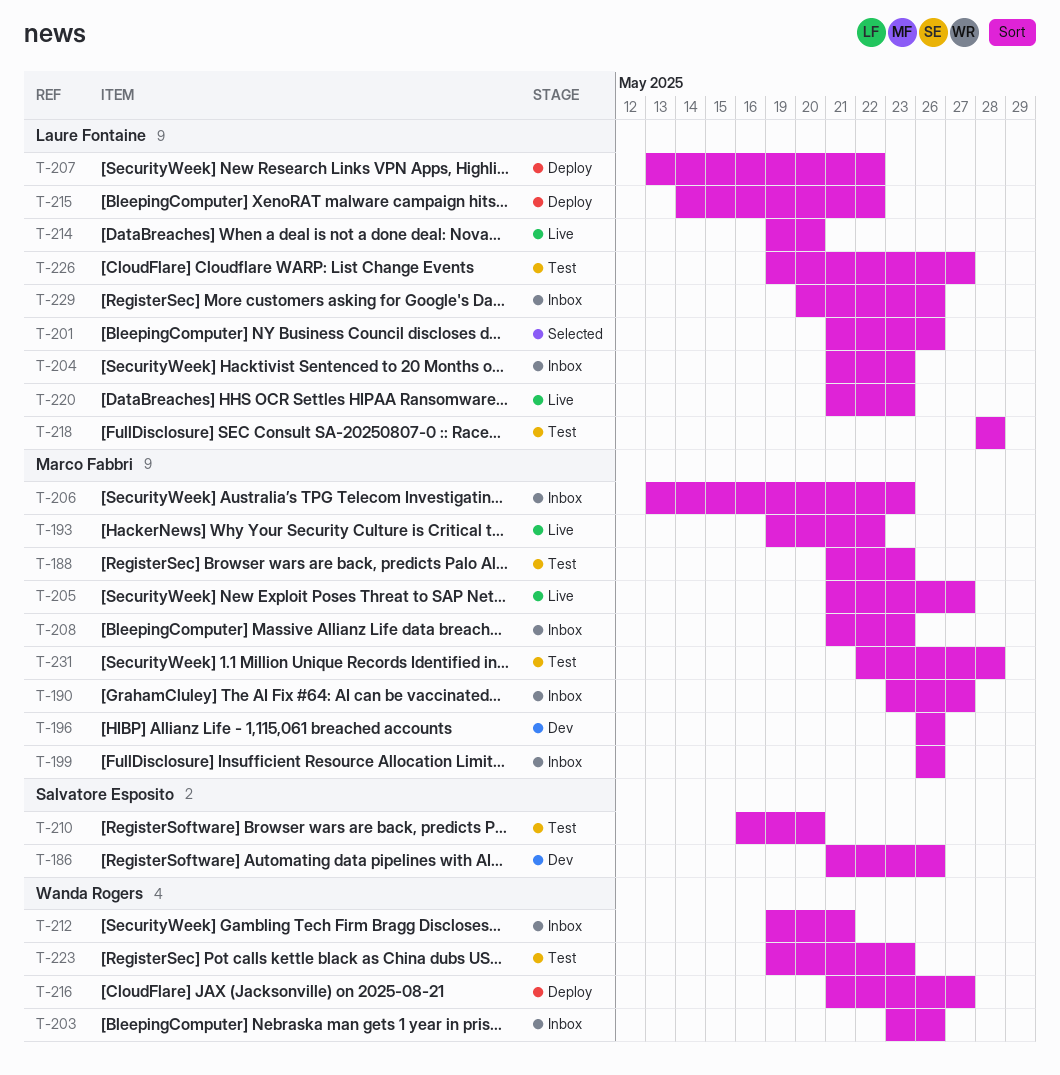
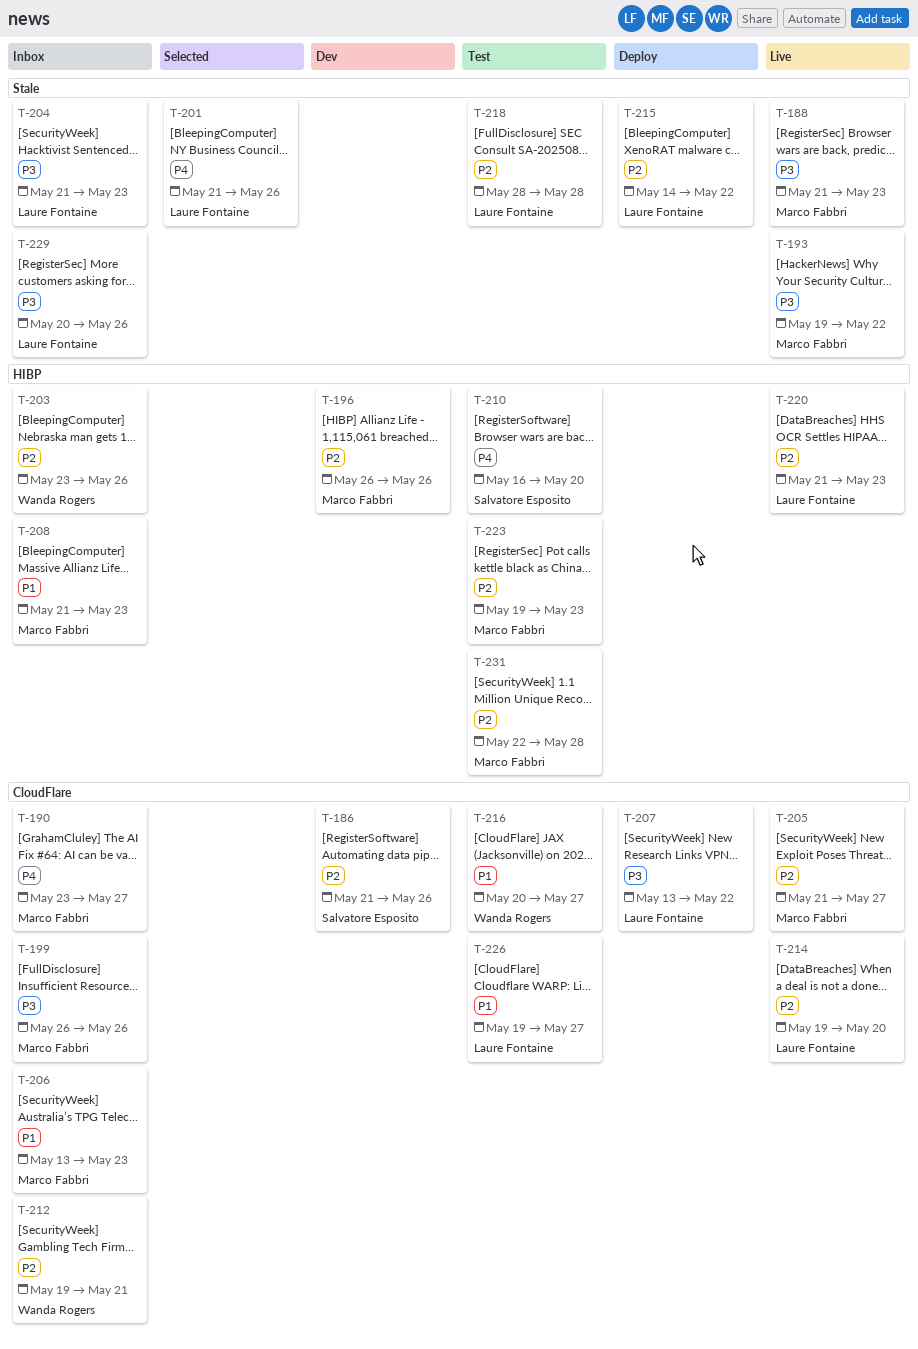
T-188, status: Test -> Live
T-216, status: Deploy -> Test
T-216, start: May 21 -> May 20
T-223, owner: Wanda Rogers -> Marco Fabbri

